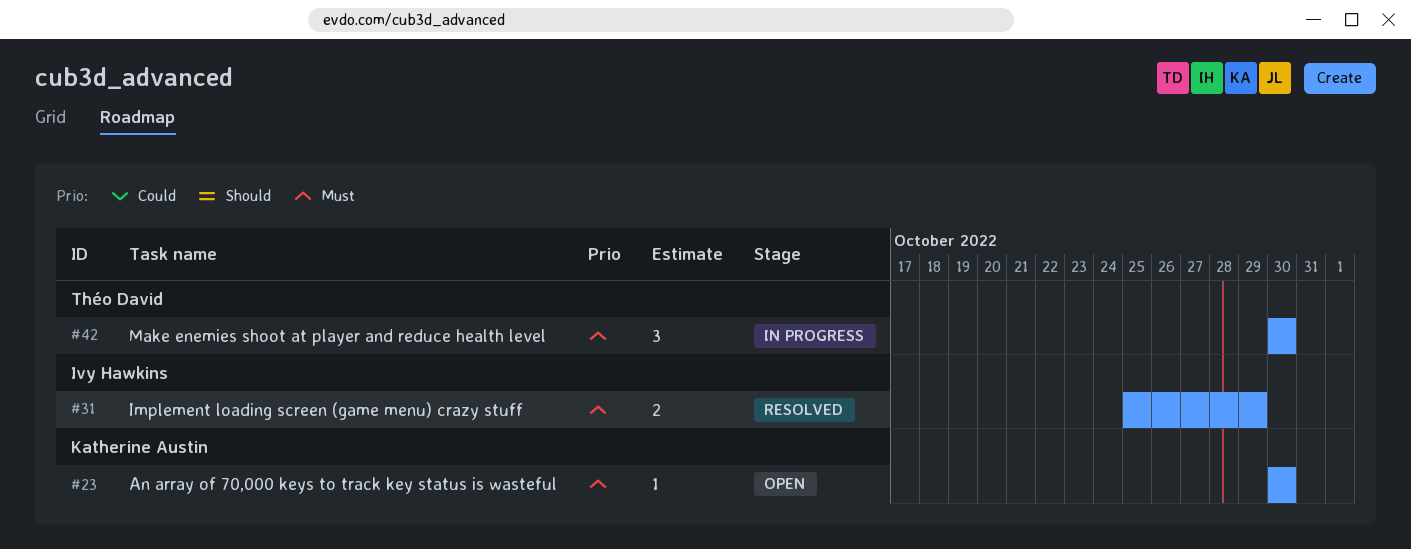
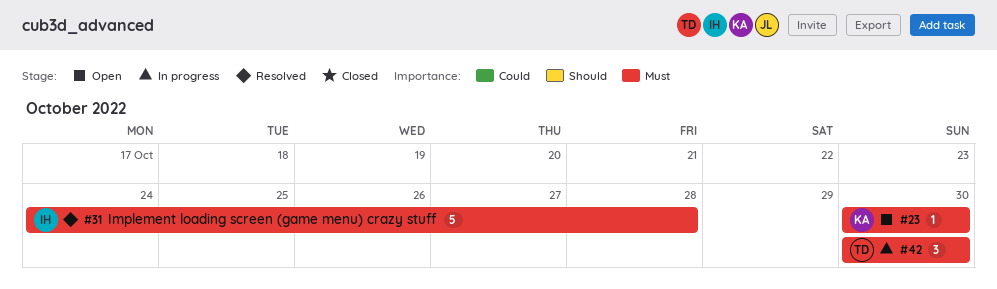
#31, estimate: 2 -> 5
#31, start: Oct 25 -> Oct 24
#31, due: Oct 29 -> Oct 28

